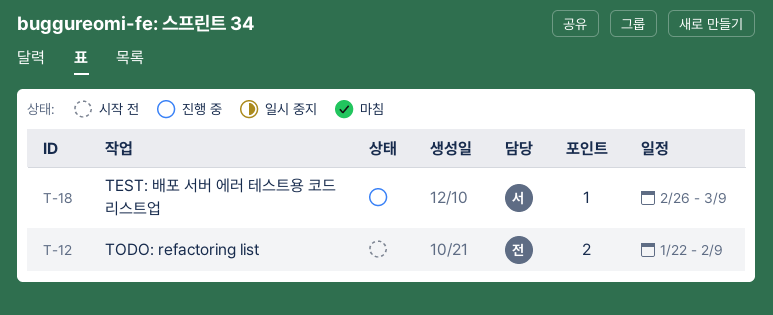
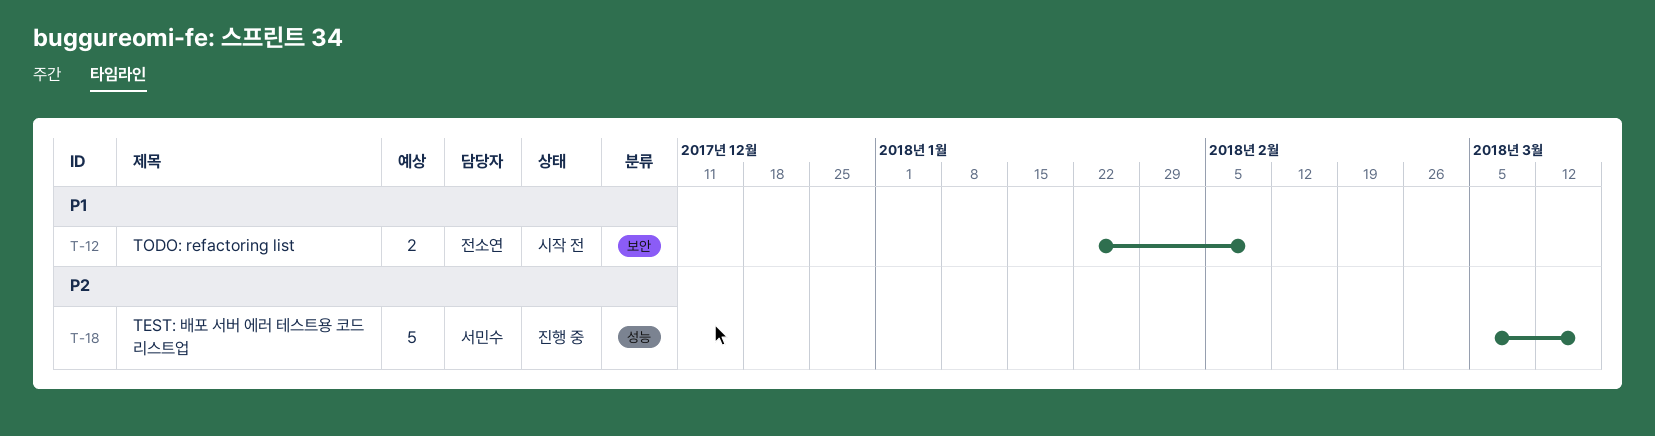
T-18, estimate: 1 -> 5
T-18, start: Feb 26 -> Mar 5
T-18, due: Mar 9 -> Mar 16

